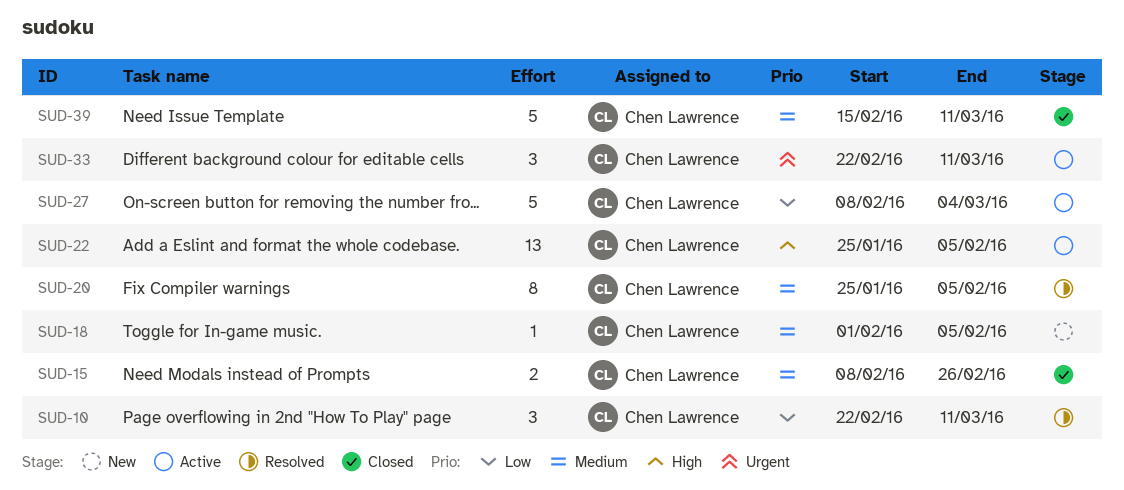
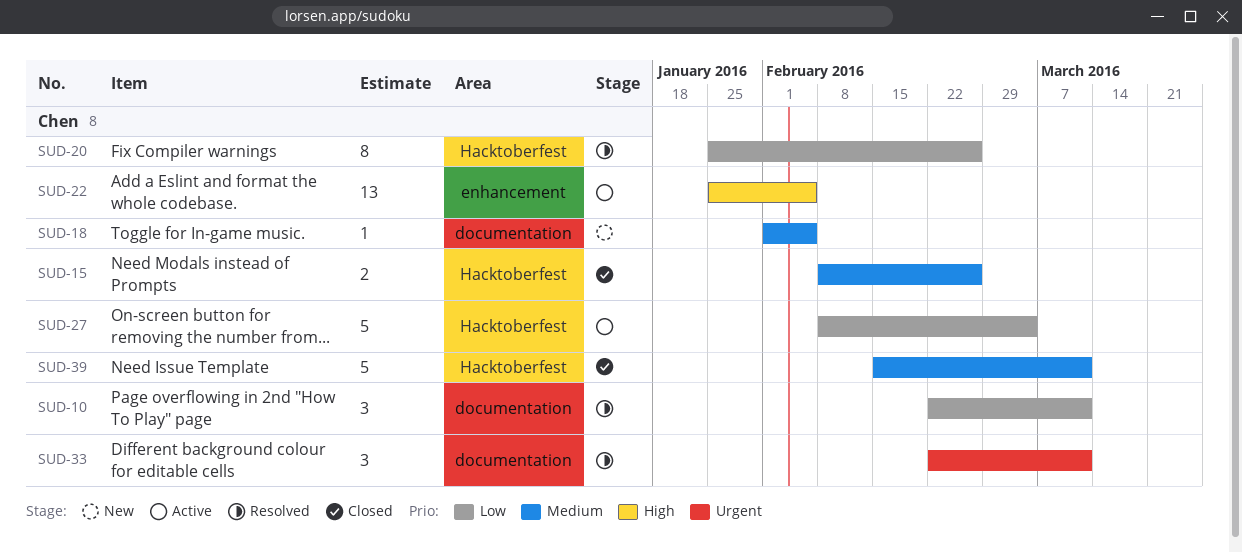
SUD-20, priority: Medium -> Low
SUD-20, due: Feb 5 -> Feb 26
SUD-33, status: Active -> Resolved

